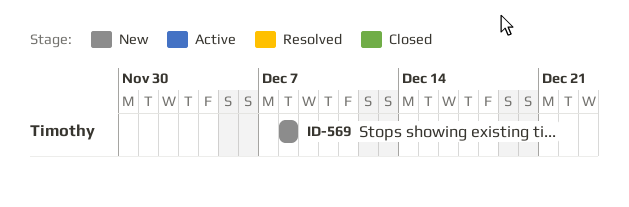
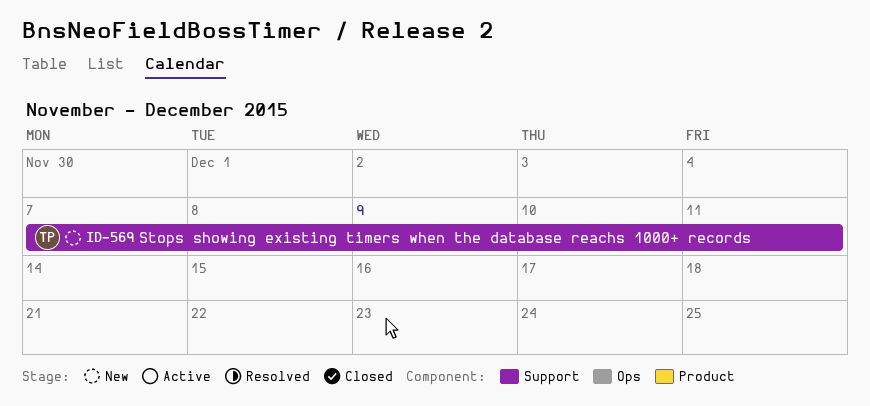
ID-569, start: Dec 8 -> Dec 7
ID-569, due: Dec 8 -> Dec 11

